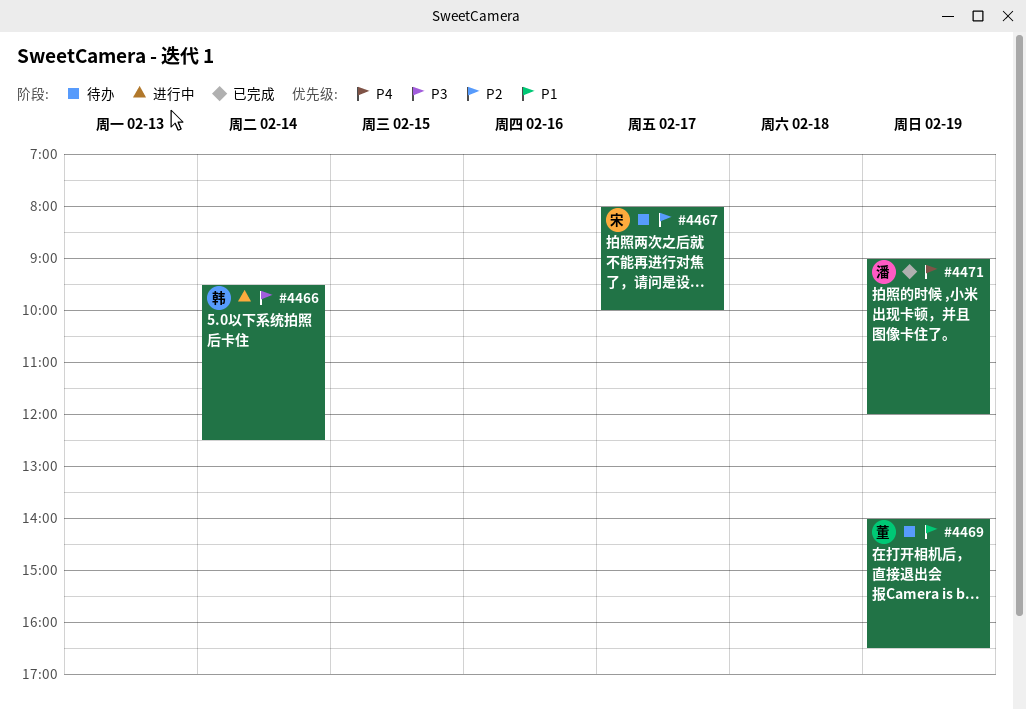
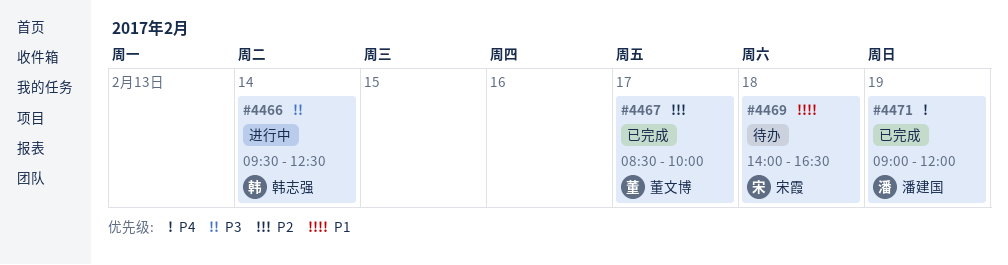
#4467, status: 待办 -> 已完成
#4467, owner: 宋霞 -> 董文博
#4467, begins: 08:00 -> 08:30
#4469, owner: 董文博 -> 宋霞
#4469, day: Feb 19 -> Feb 18

